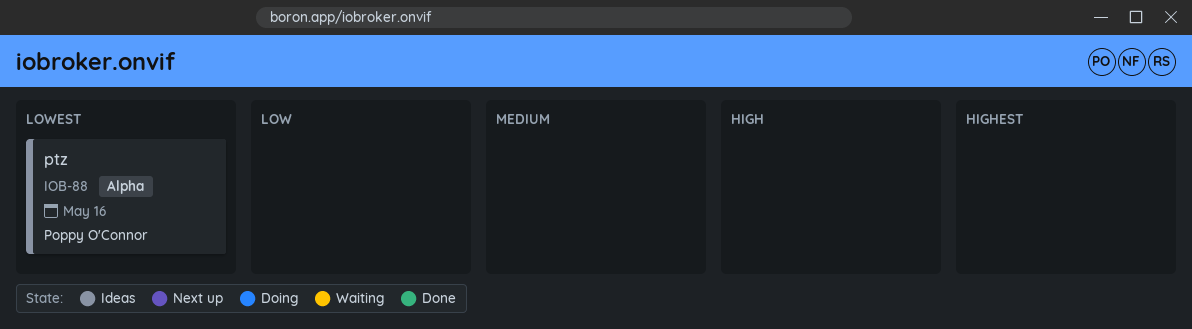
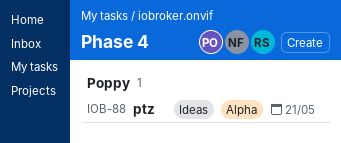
IOB-88, due: May 16 -> May 21

